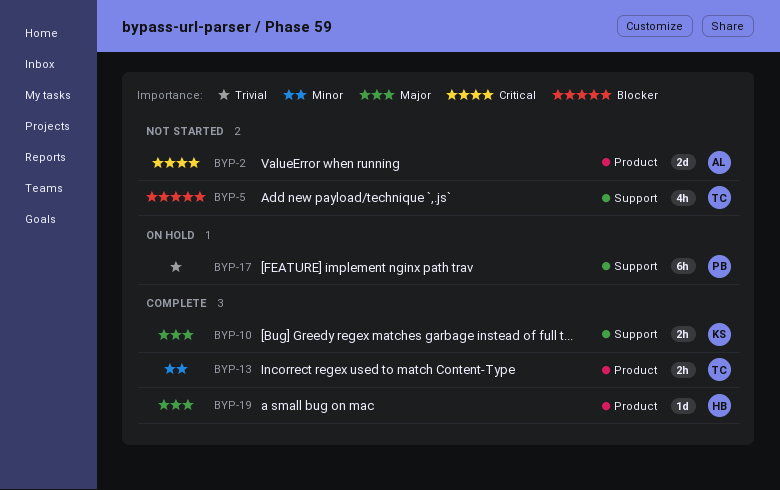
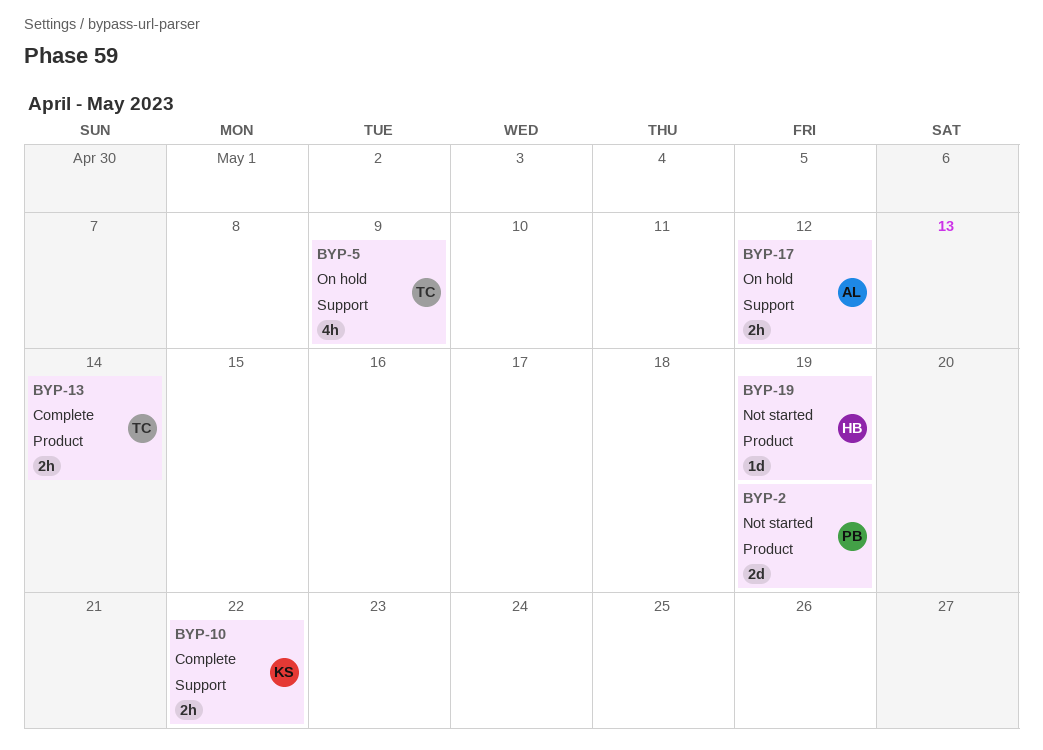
BYP-2, owner: AL -> PB
BYP-5, status: Not started -> On hold
BYP-17, owner: PB -> AL
BYP-17, estimate: 6h -> 2h
BYP-19, status: Complete -> Not started

